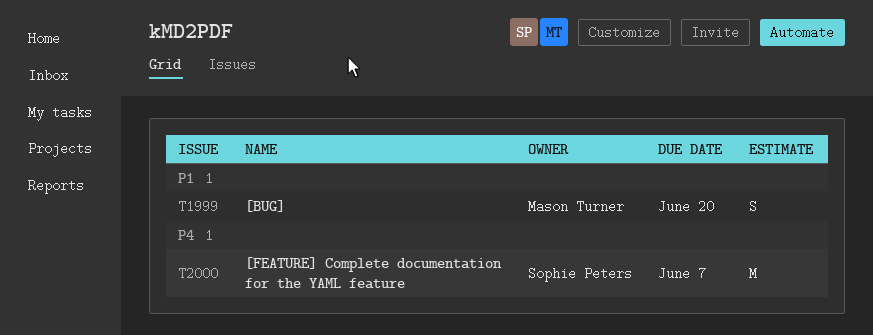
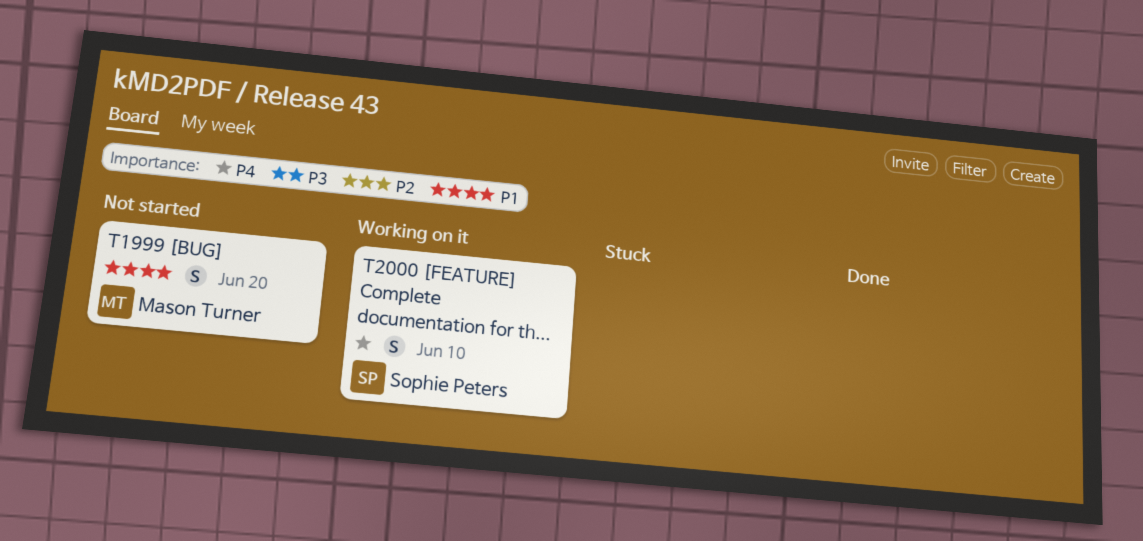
T2000, estimate: M -> S
T2000, due: Jun 7 -> Jun 10

